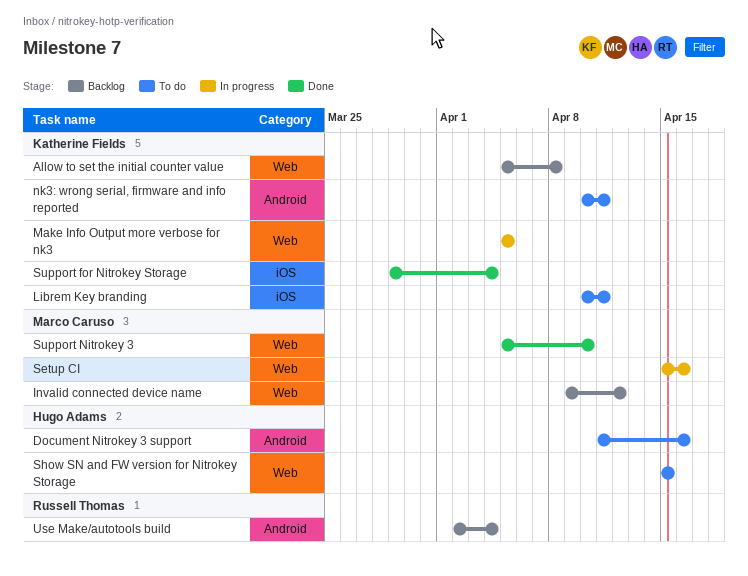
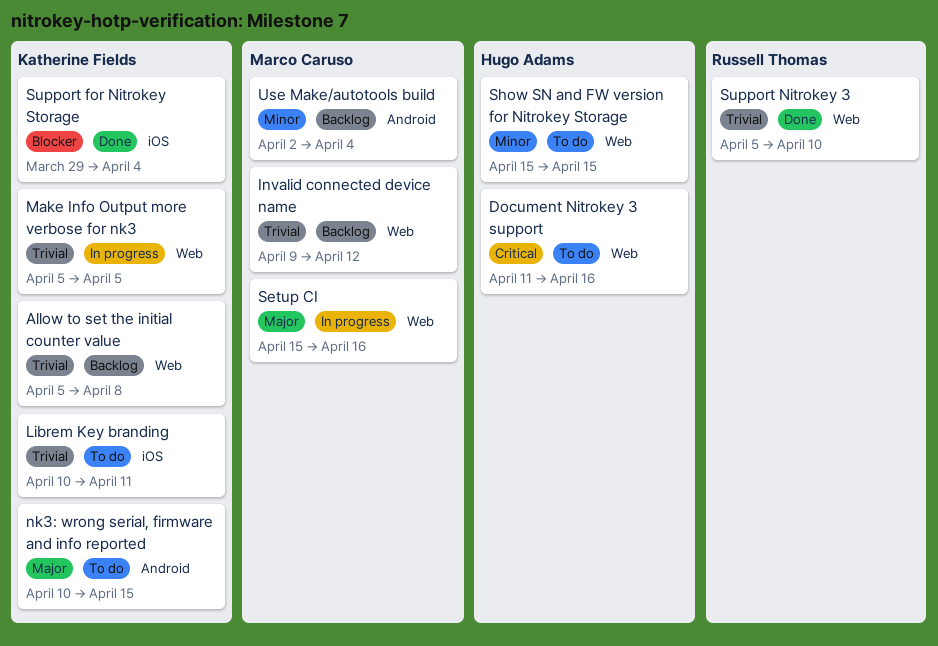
Document Nitrokey 3 support, label: Android -> Web
nk3: wrong serial, firmware and info reported, due: Apr 11 -> Apr 15
Support Nitrokey 3, owner: Marco Caruso -> Russell Thomas
Use Make/autotools build, owner: Russell Thomas -> Marco Caruso

